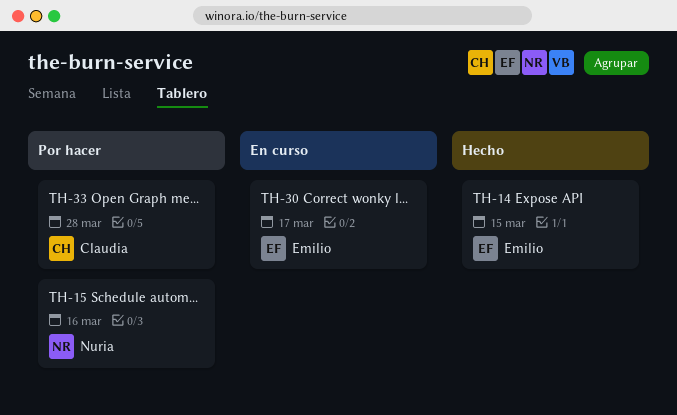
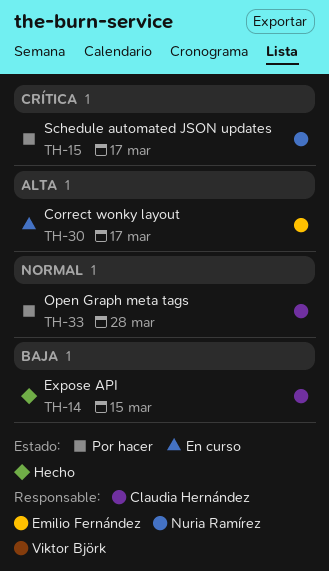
TH-14, owner: Emilio Fernández -> Claudia Hernández
TH-15, due: Mar 16 -> Mar 17

